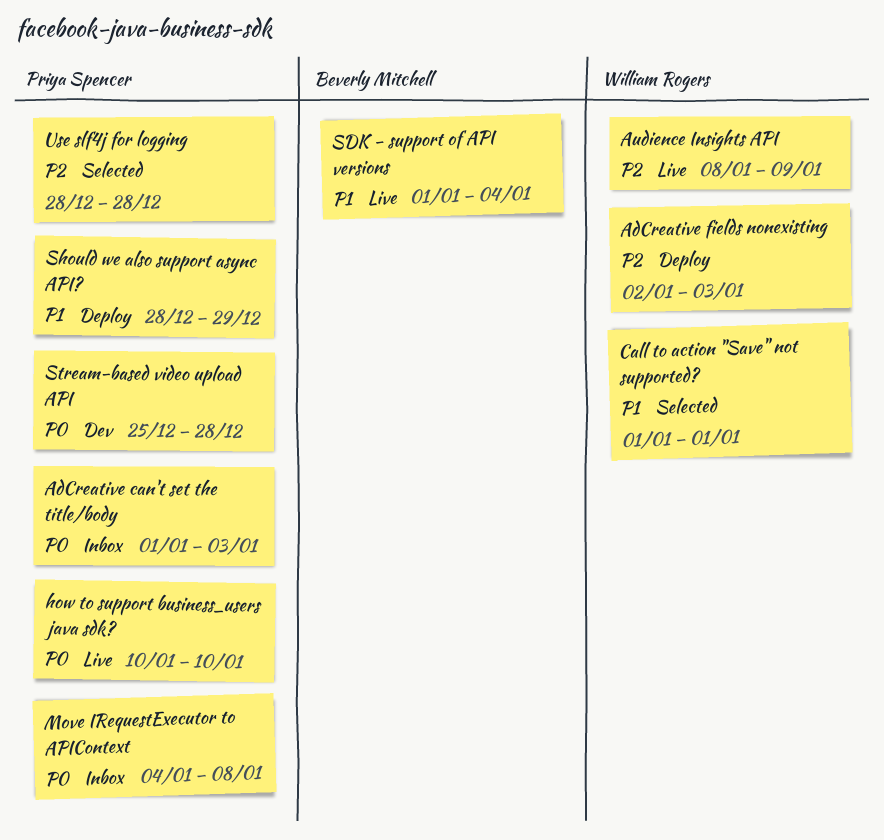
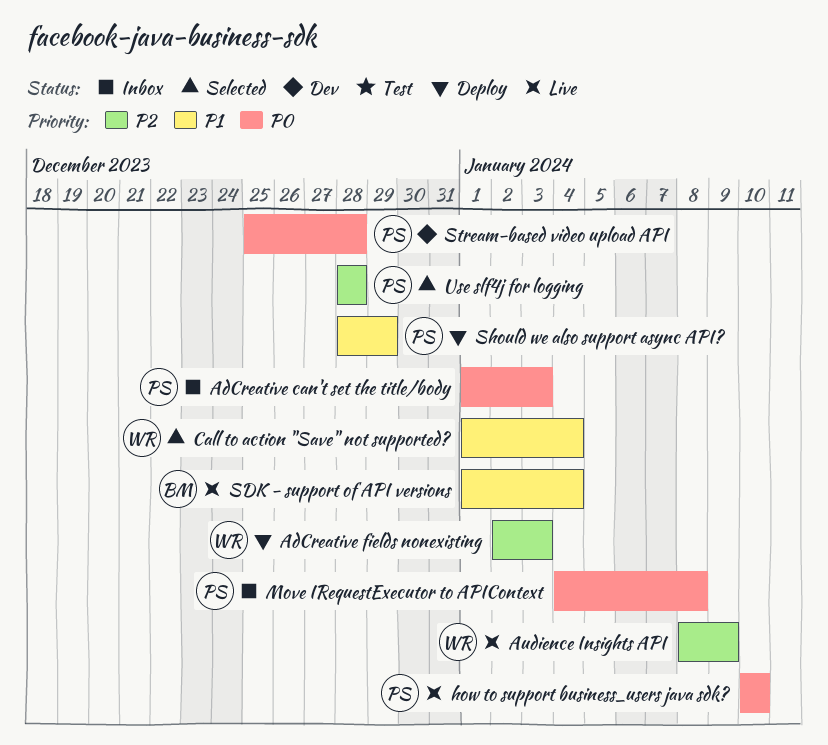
Call to action "Save" not supported?, due: Jan 1 -> Jan 4

